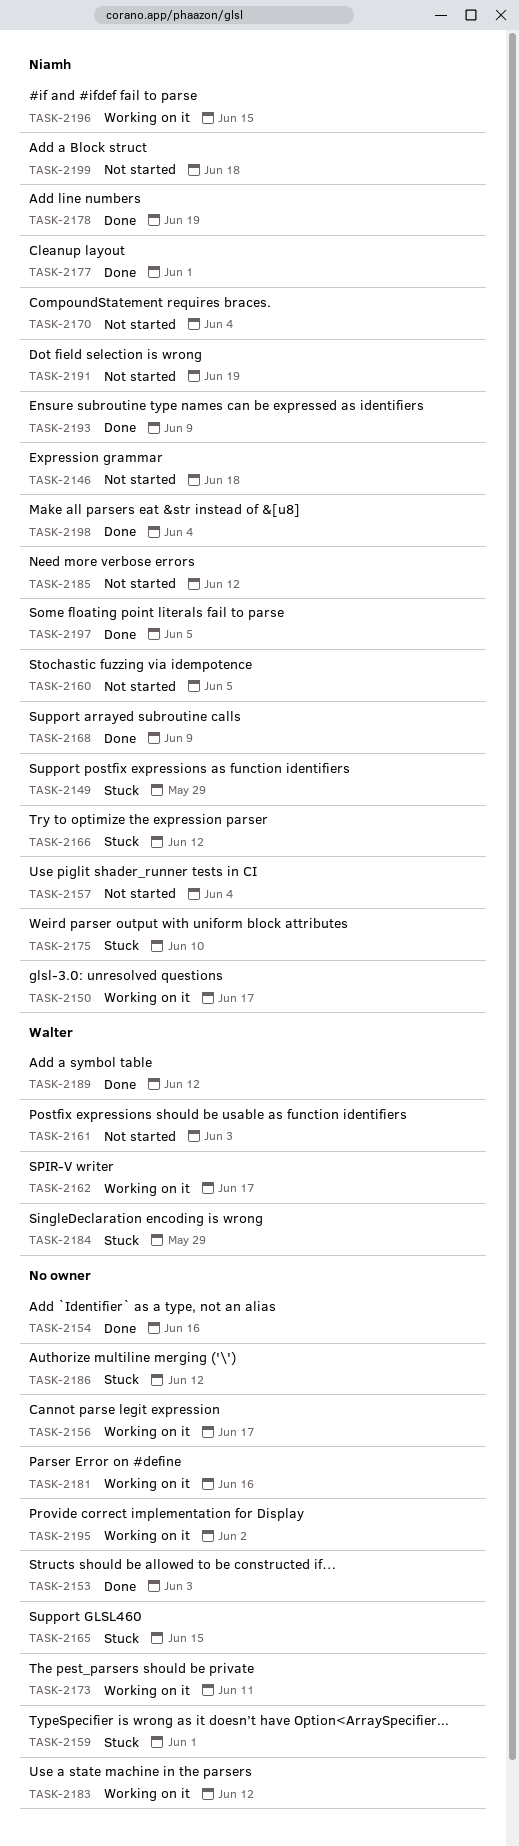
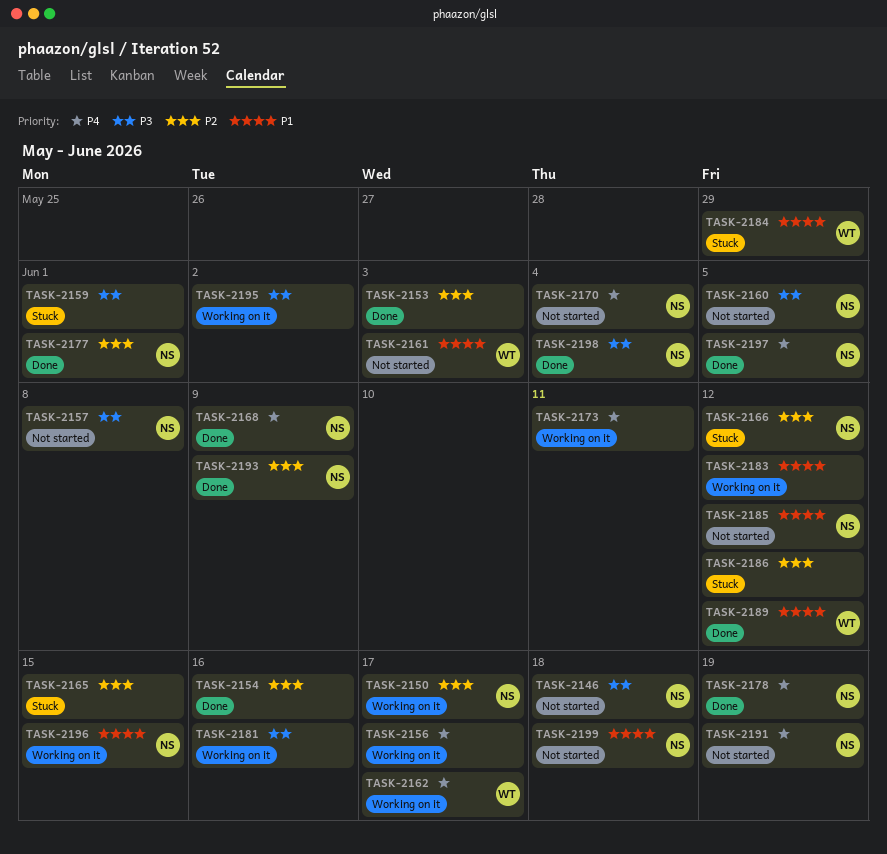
TASK-2149: present -> none
TASK-2157, due: Jun 4 -> Jun 8
TASK-2175: present -> none

